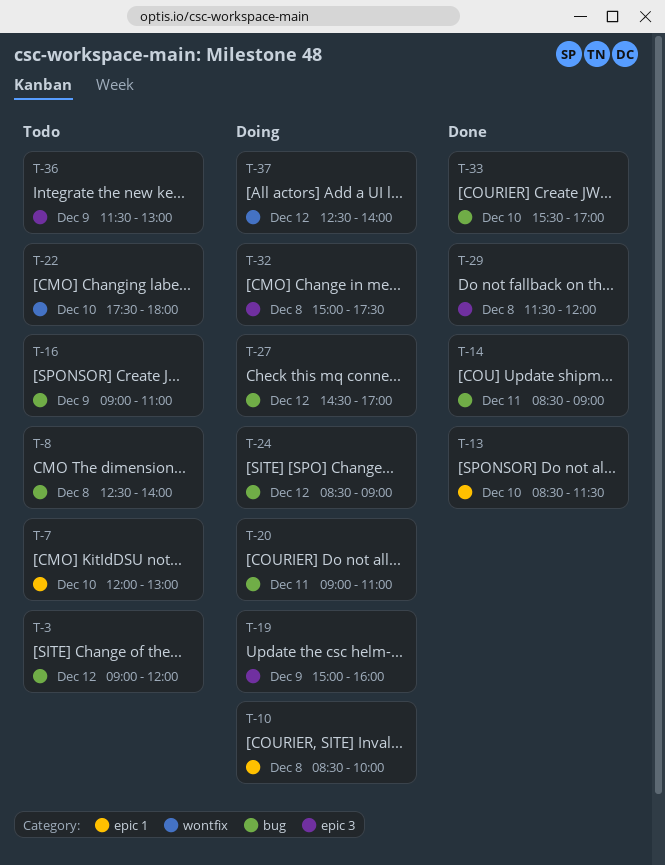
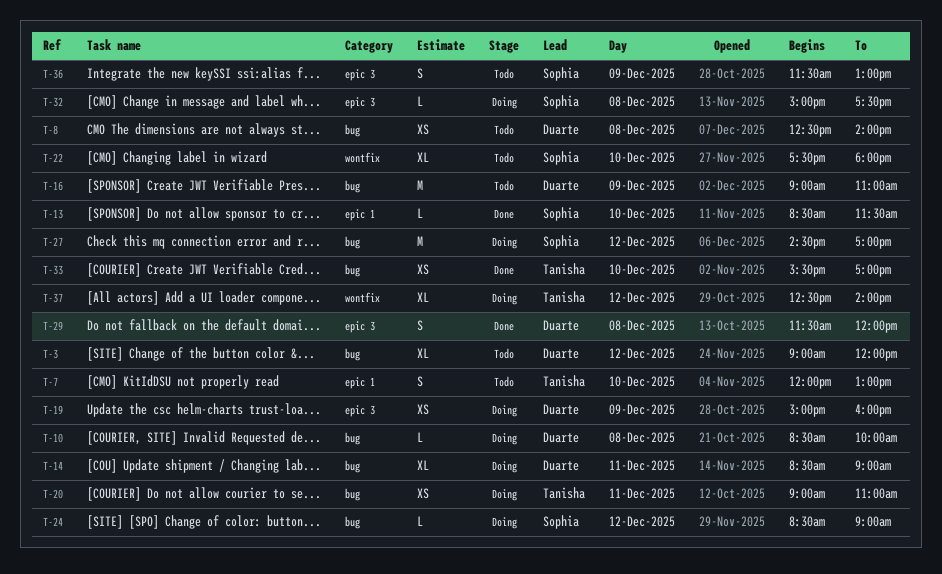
T-10, label: epic 1 -> bug
T-14, status: Done -> Doing

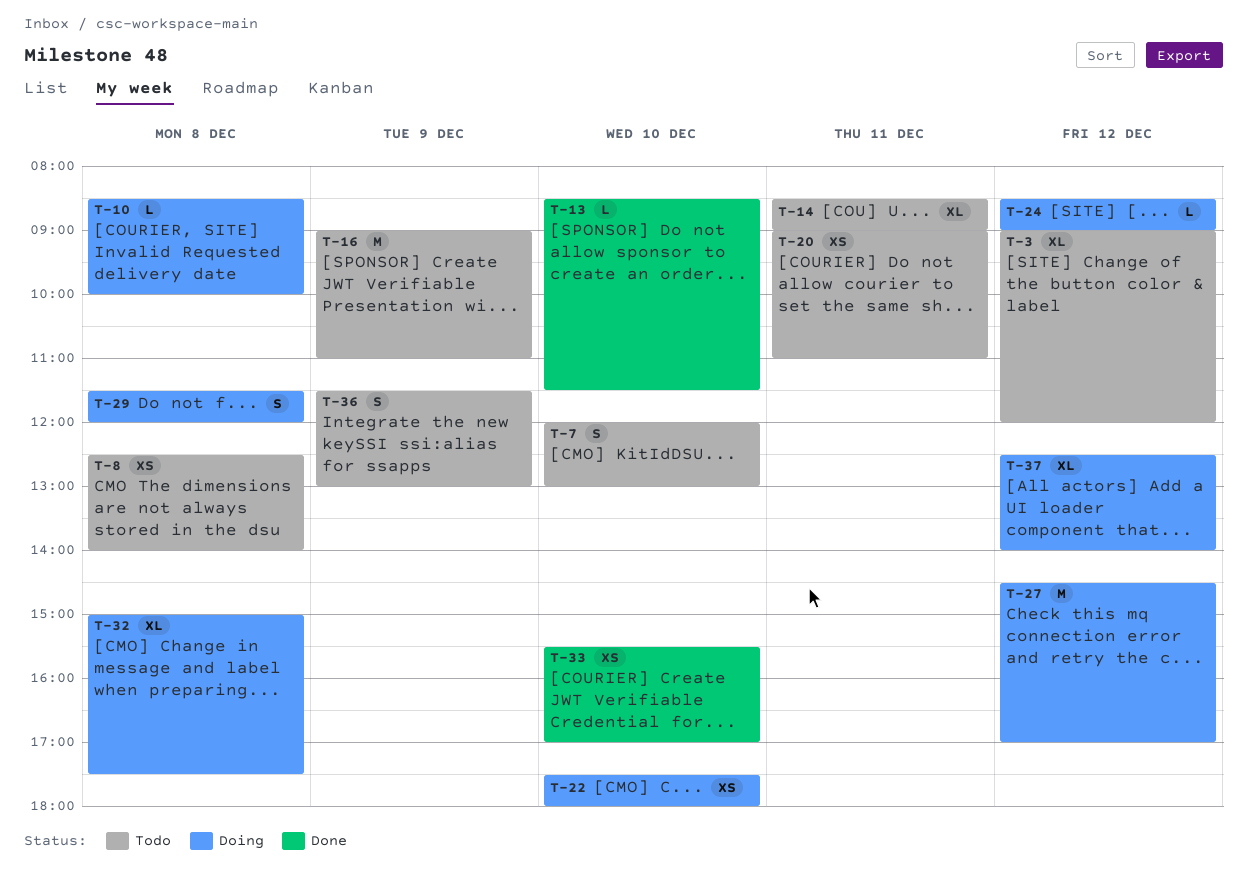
T-14, status: Doing -> Todo
T-19: present -> none
T-20, status: Doing -> Todo
T-22, status: Todo -> Doing
T-22, estimate: XL -> XS
T-29, status: Done -> Doing
T-32, estimate: L -> XL

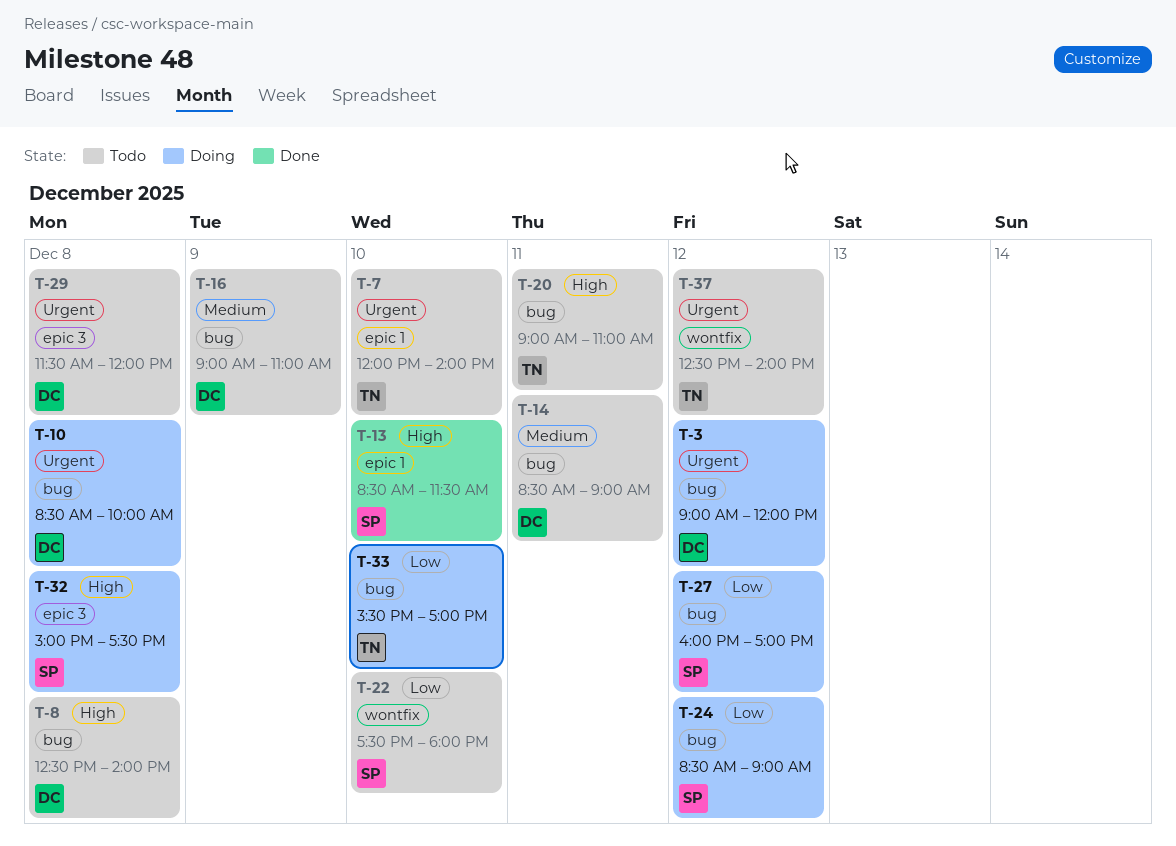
T-3, status: Todo -> Doing
T-7, ends: 13:00 -> 14:00
T-22, status: Doing -> Todo
T-27, begins: 14:30 -> 16:00
T-29, status: Doing -> Todo
T-33, status: Done -> Doing
T-36: present -> none
T-37, status: Doing -> Todo

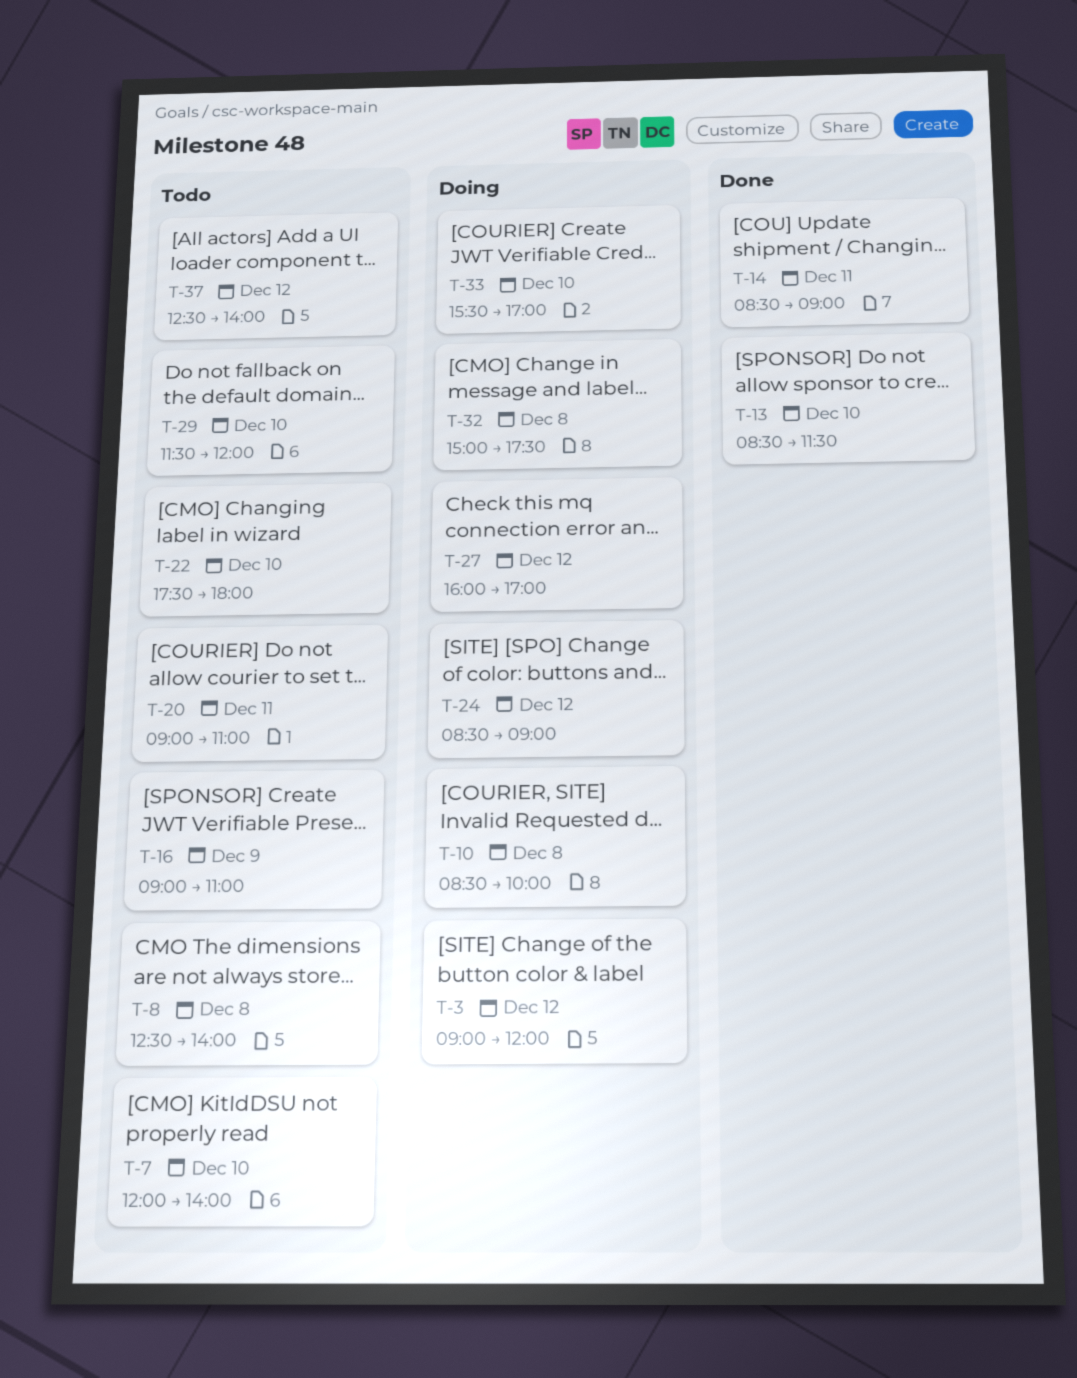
T-14, status: Todo -> Done
T-29, day: Dec 8 -> Dec 10

